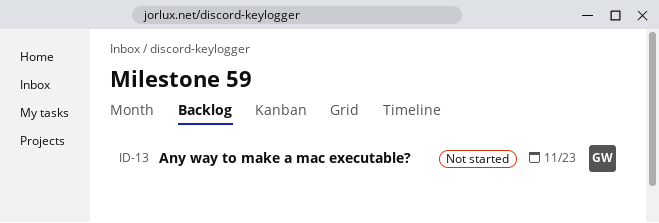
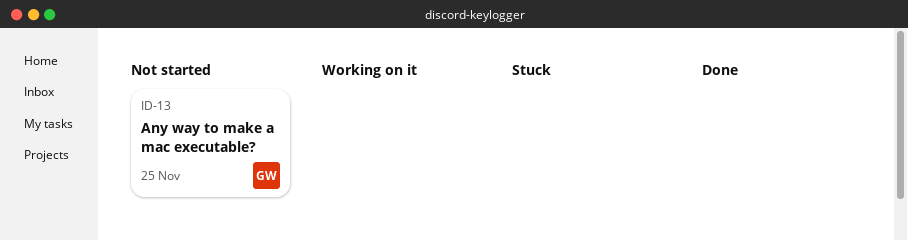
ID-13, due: Nov 23 -> Nov 25

